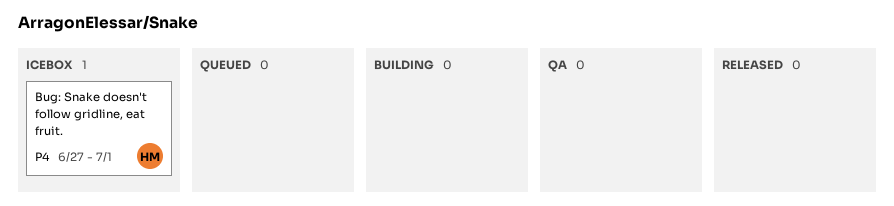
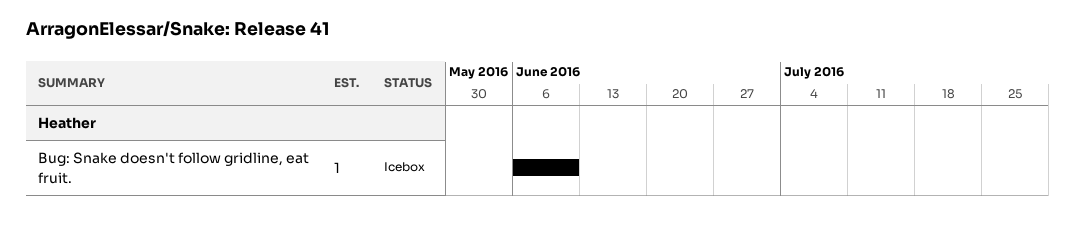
Bug: Snake doesn't follow gridline, eat fruit., start: Jun 27 -> Jun 6
Bug: Snake doesn't follow gridline, eat fruit., due: Jul 1 -> Jun 10

